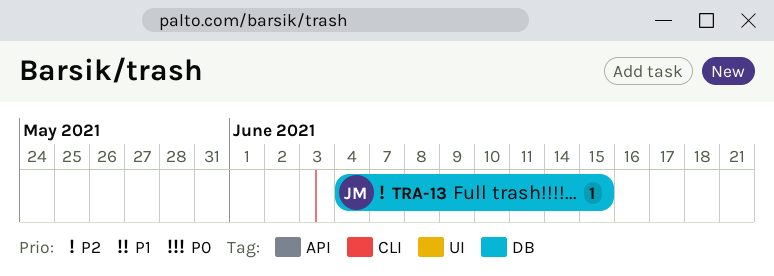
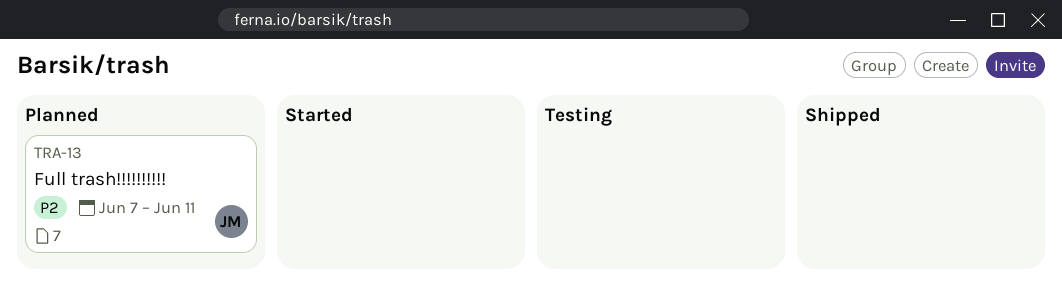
TRA-13, start: Jun 4 -> Jun 7
TRA-13, due: Jun 15 -> Jun 11

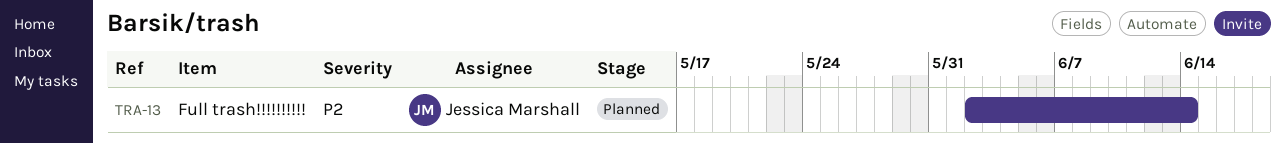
TRA-13, start: Jun 7 -> Jun 2
TRA-13, due: Jun 11 -> Jun 14

